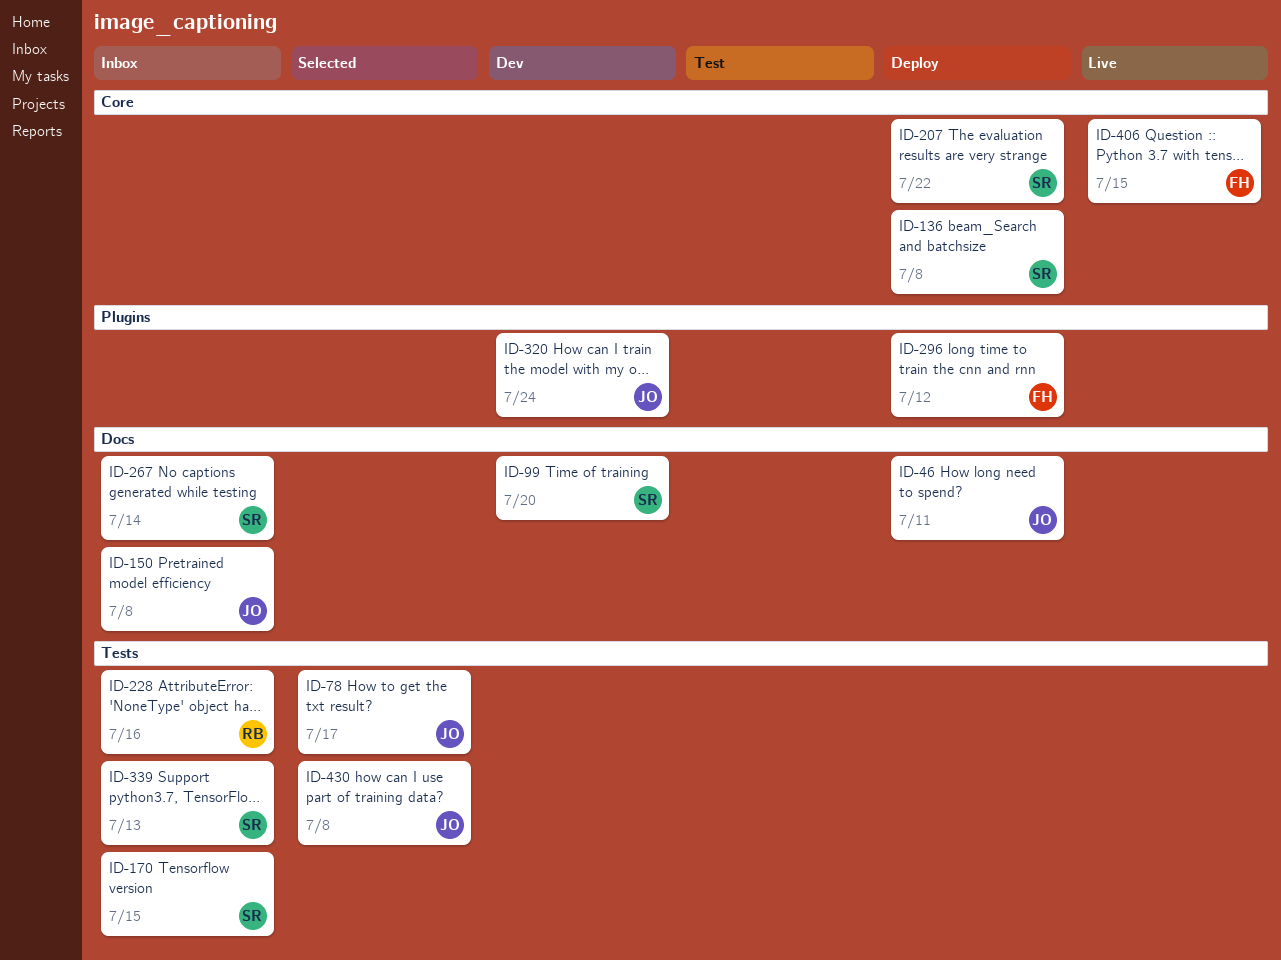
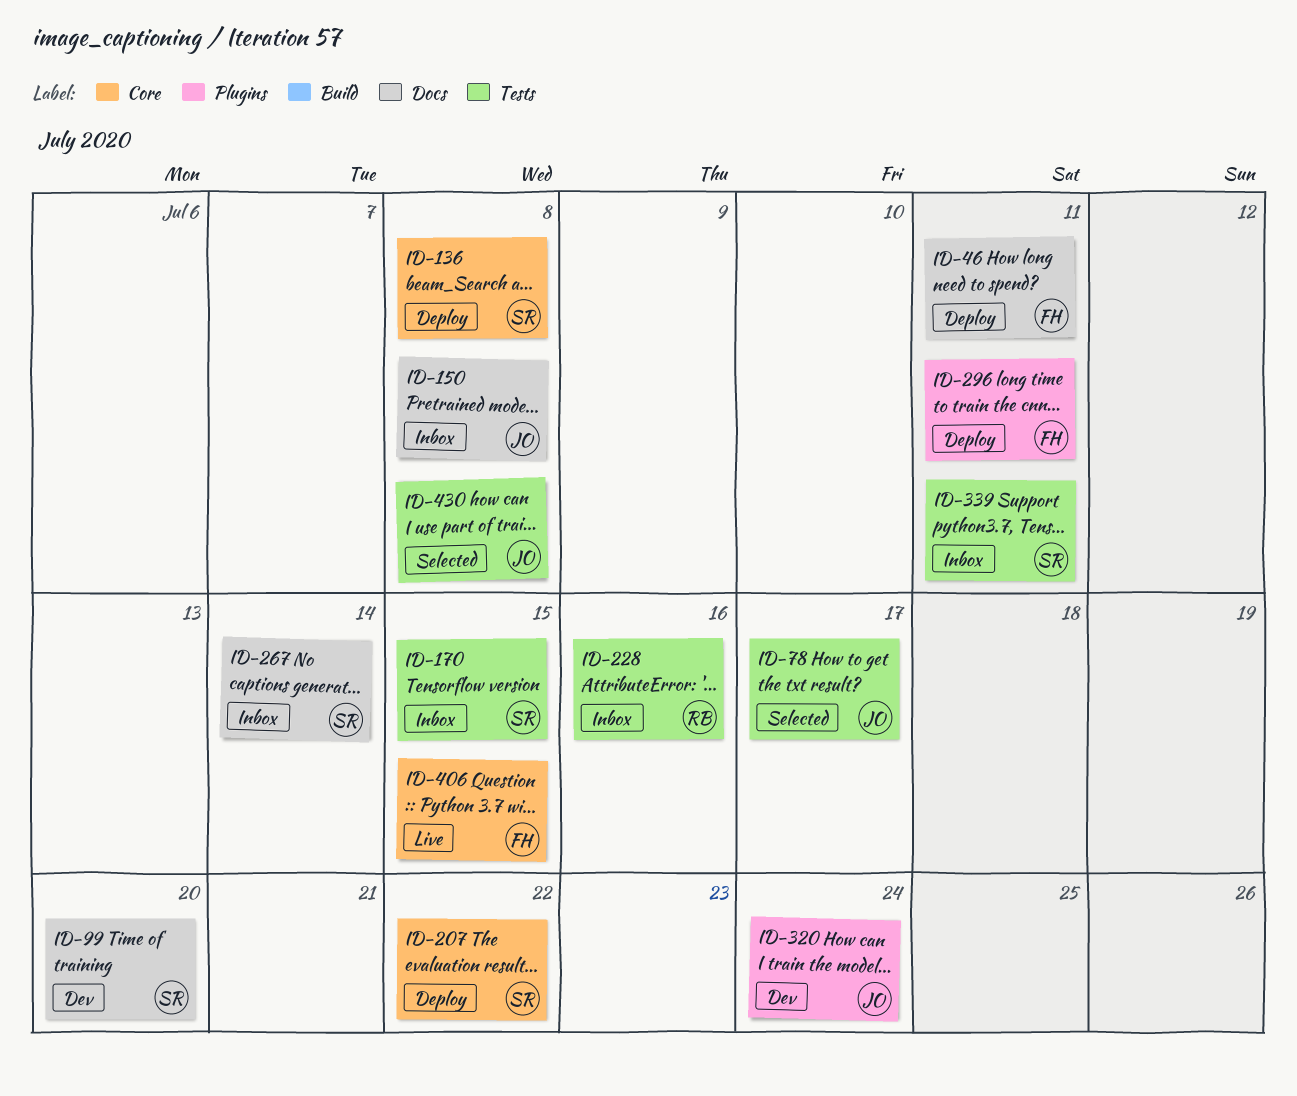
ID-46, owner: JO -> FH
ID-296, due: Jul 12 -> Jul 11
ID-339, due: Jul 13 -> Jul 11

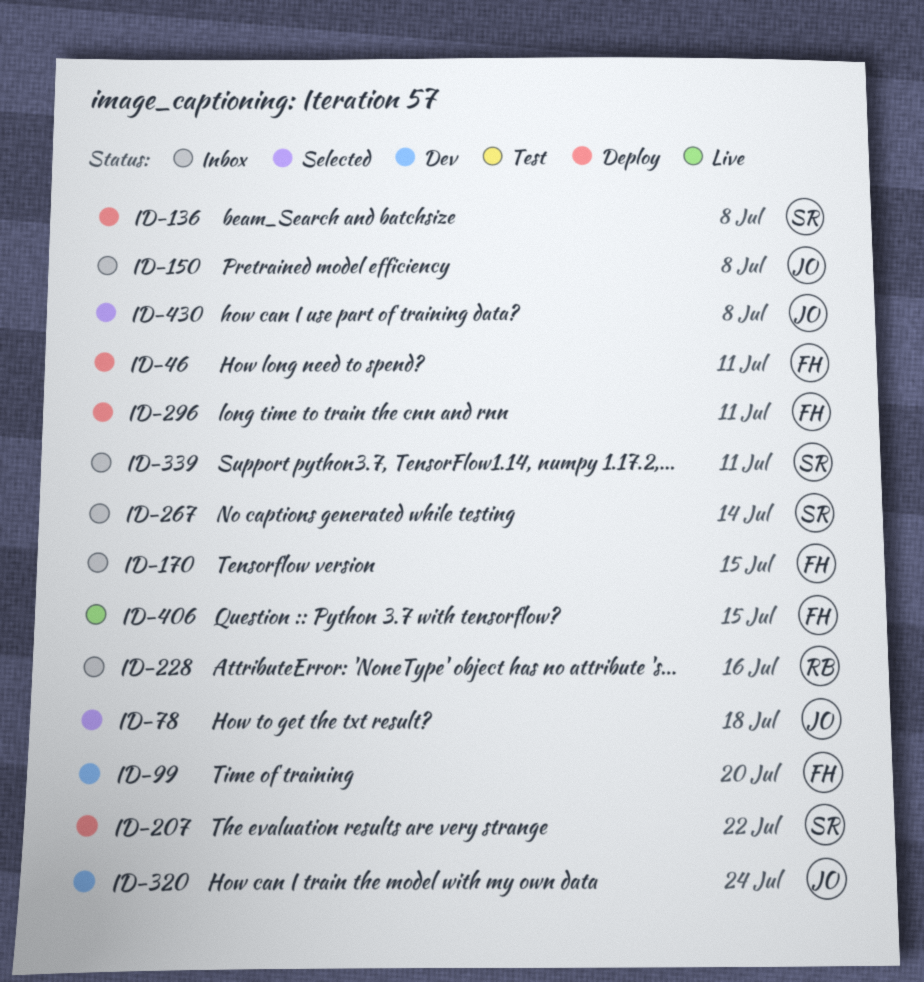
ID-78, due: Jul 17 -> Jul 18
ID-99, owner: SR -> FH
ID-170, owner: SR -> FH

